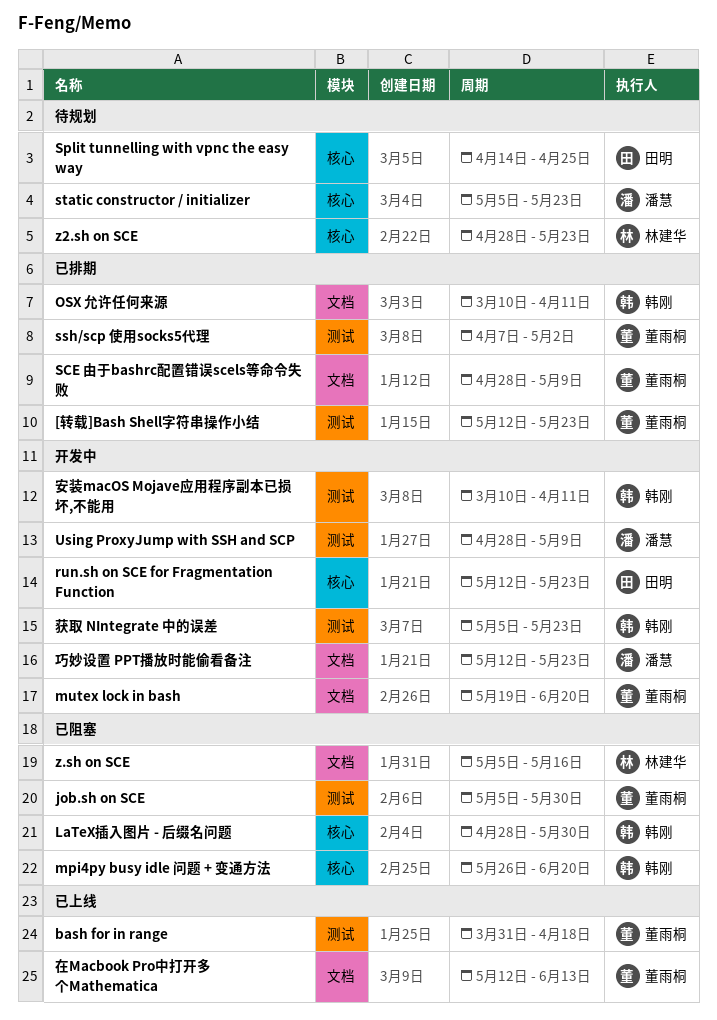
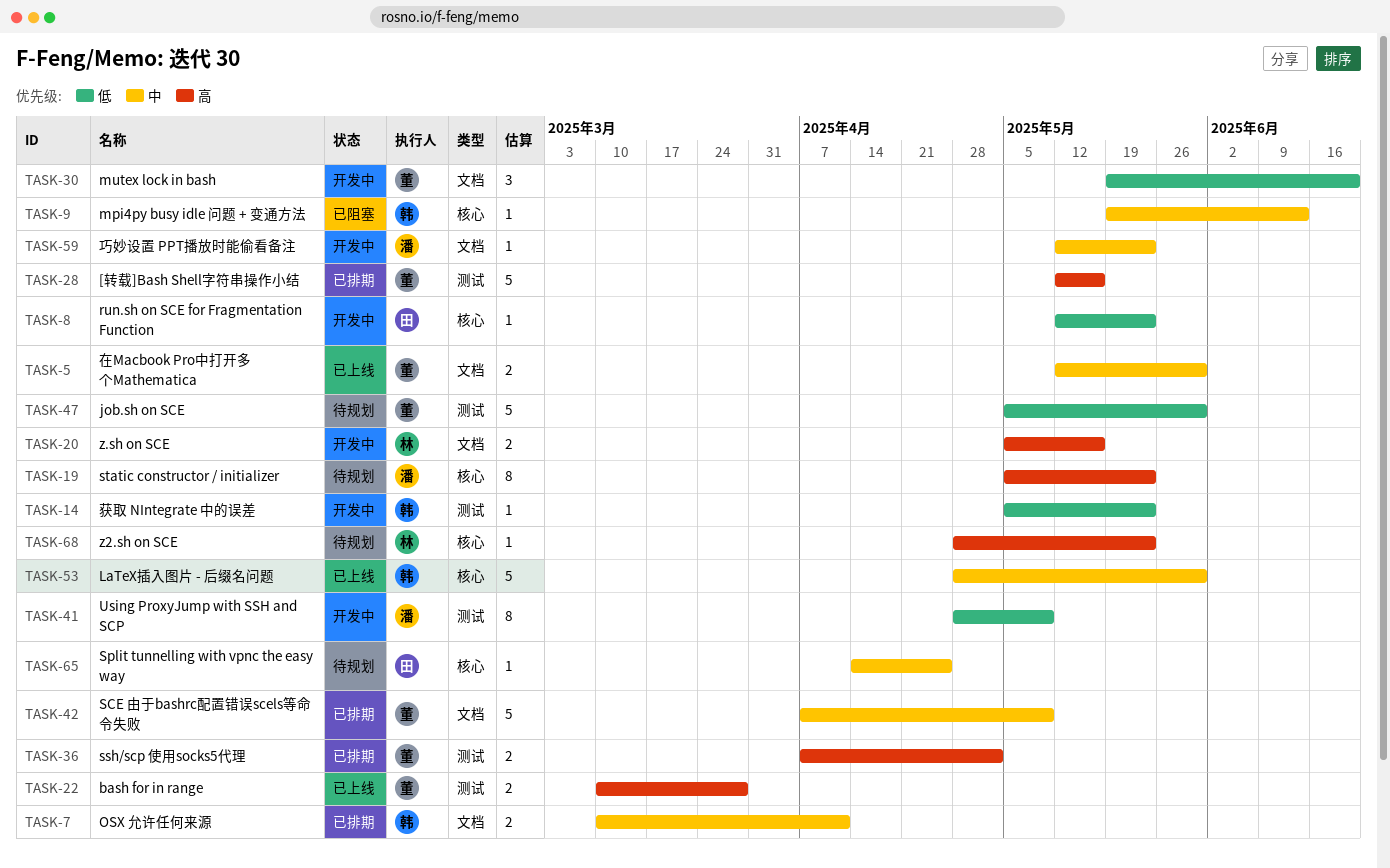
[转载]Bash Shell字符串操作小结, due: May 23 -> May 16
bash for in range, start: Mar 31 -> Mar 10
bash for in range, due: Apr 18 -> Mar 28
job.sh on SCE, status: 已阻塞 -> 待规划
LaTeX插入图片 - 后缀名问题, status: 已阻塞 -> 已上线
mpi4py busy idle 问题 + 变通方法, start: May 26 -> May 19
mpi4py busy idle 问题 + 变通方法, due: Jun 20 -> Jun 13
SCE 由于bashrc配置错误scels等命令失败, start: Apr 28 -> Apr 7
z.sh on SCE, status: 已阻塞 -> 开发中
在Macbook Pro中打开多个Mathematica, due: Jun 13 -> May 30
安装macOS Mojave应用程序副本已损坏,不能用: present -> none

